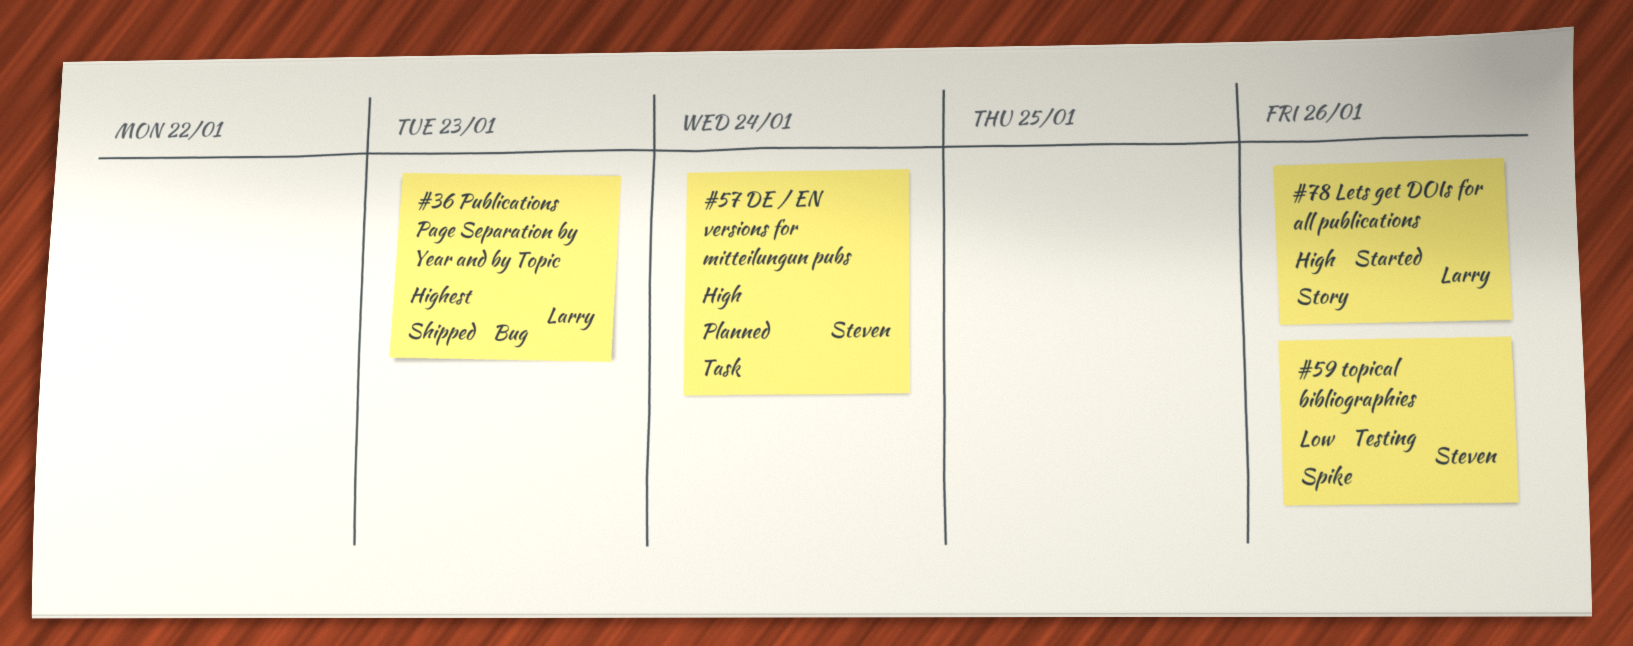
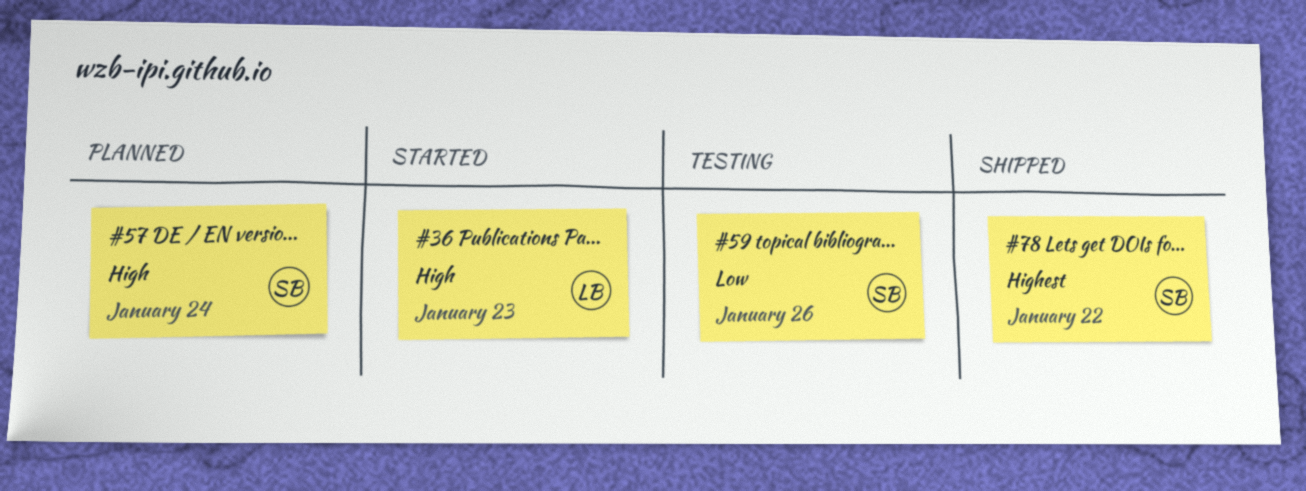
#36, status: Shipped -> Started
#36, priority: Highest -> High
#78, status: Started -> Shipped
#78, owner: Larry -> Steven
#78, priority: High -> Highest
#78, due: Jan 26 -> Jan 22

